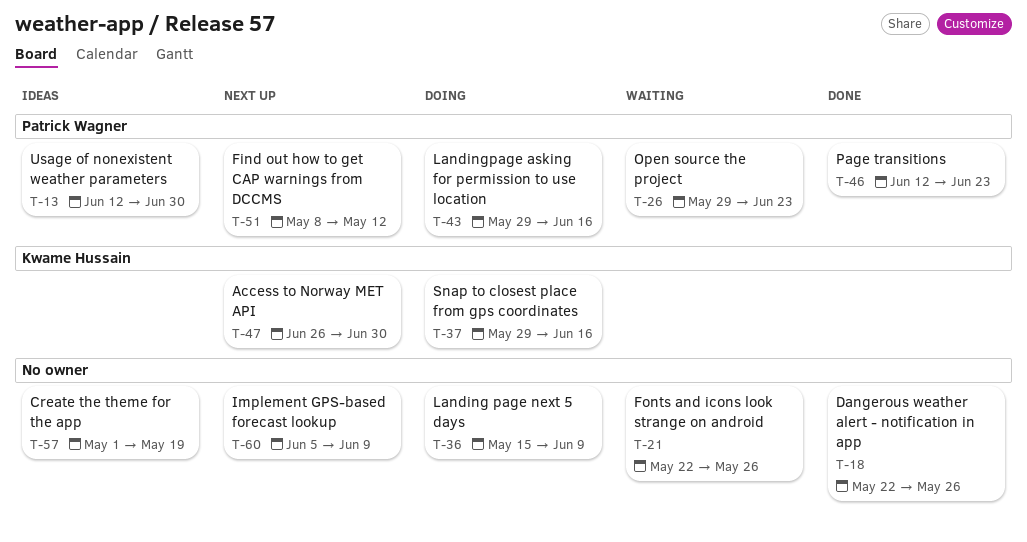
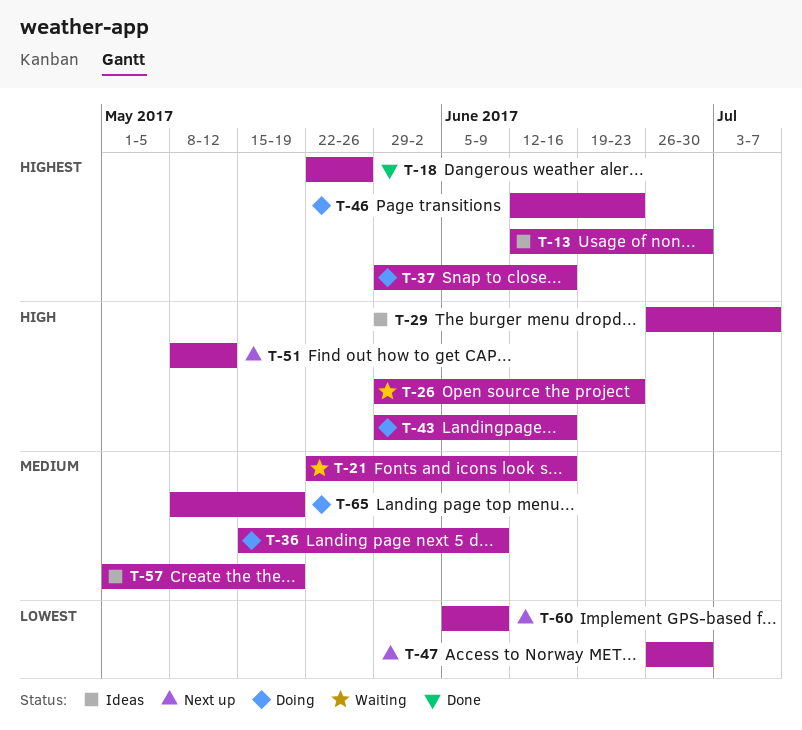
T-21, due: May 26 -> Jun 16
T-29: none -> present
T-46, status: Done -> Doing
T-65: none -> present

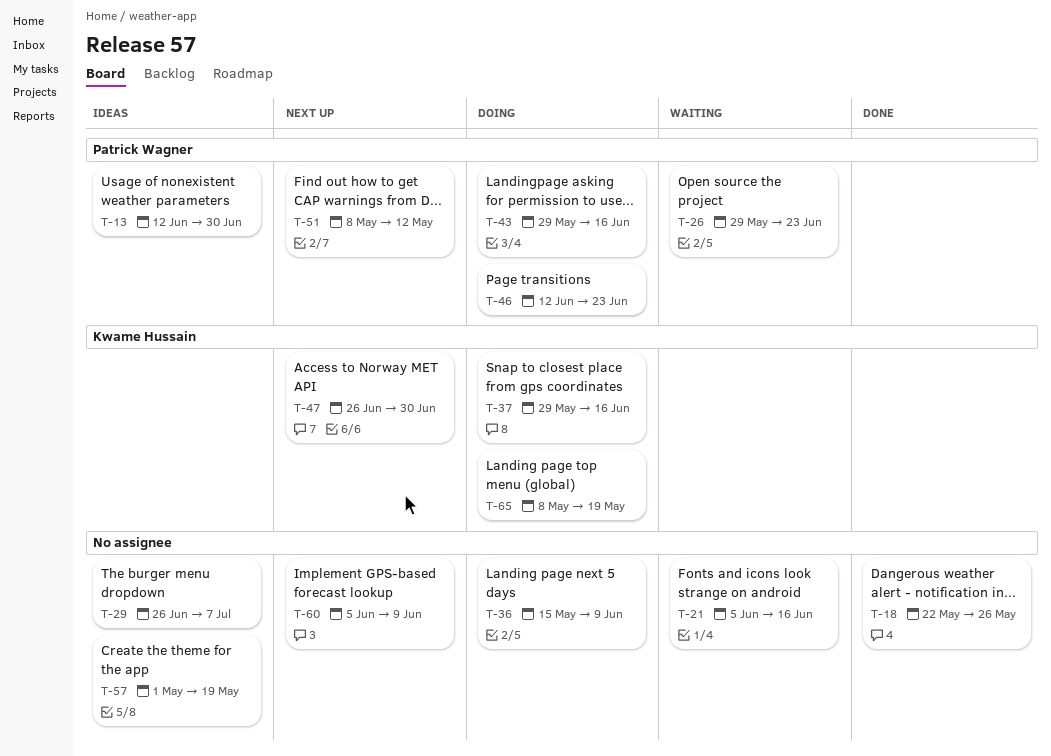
T-21, start: May 22 -> Jun 5

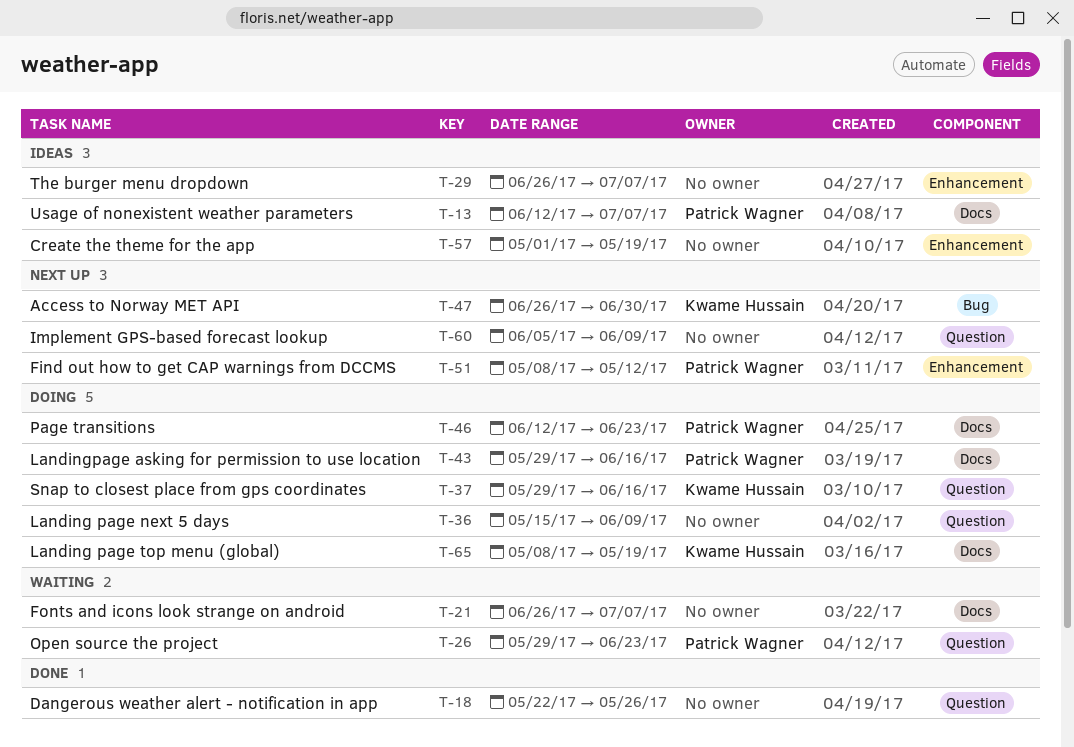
T-13, due: Jun 30 -> Jul 7
T-21, start: Jun 5 -> Jun 26
T-21, due: Jun 16 -> Jul 7

